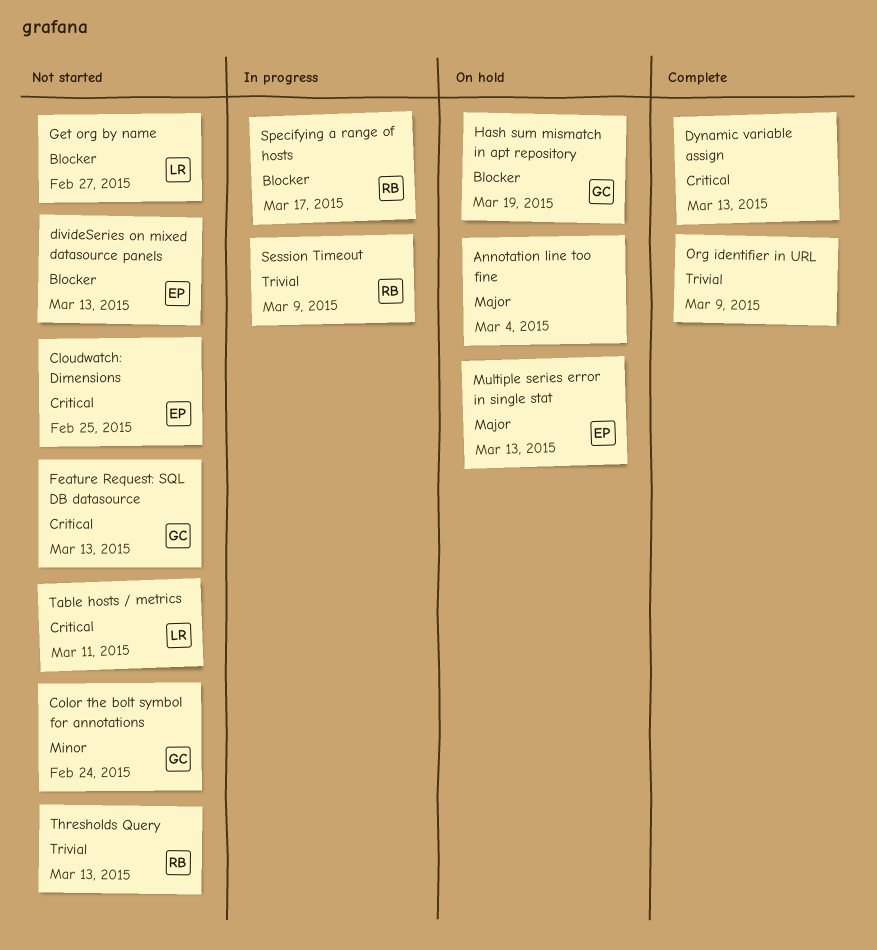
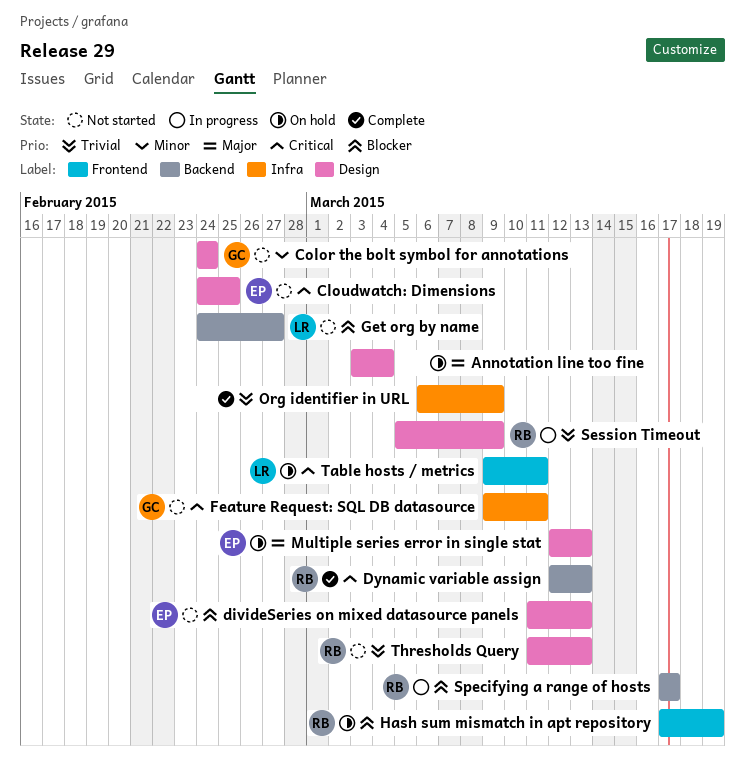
Dynamic variable assign, owner: none -> RB
Feature Request: SQL DB datasource, due: Mar 13 -> Mar 11
Hash sum mismatch in apt repository, owner: GC -> RB
Table hosts / metrics, status: Not started -> On hold

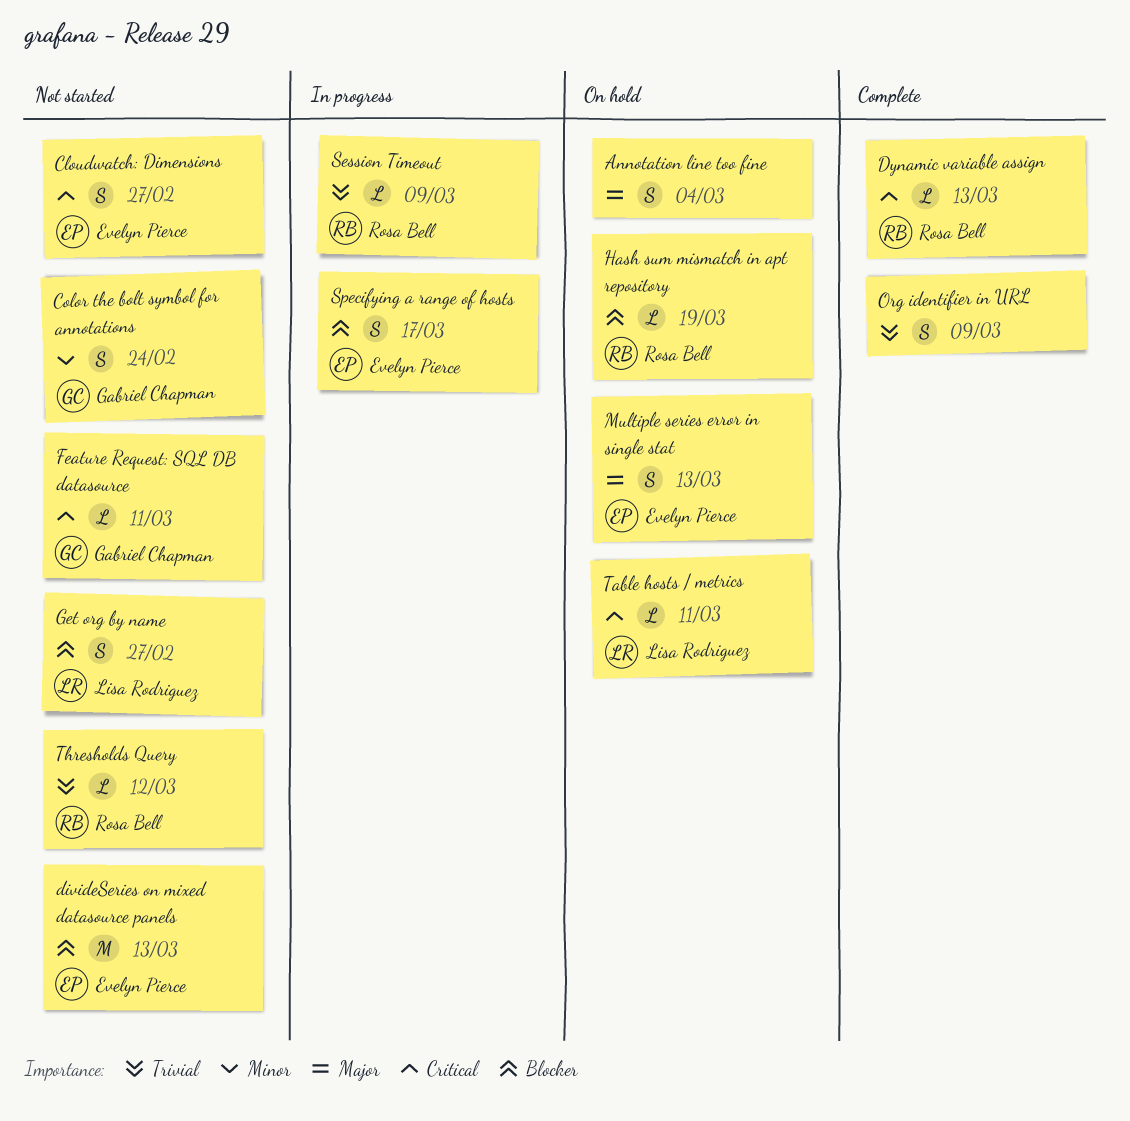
Cloudwatch: Dimensions, due: Feb 25 -> Feb 27
Specifying a range of hosts, owner: Rosa Bell -> Evelyn Pierce
Thresholds Query, due: Mar 13 -> Mar 12

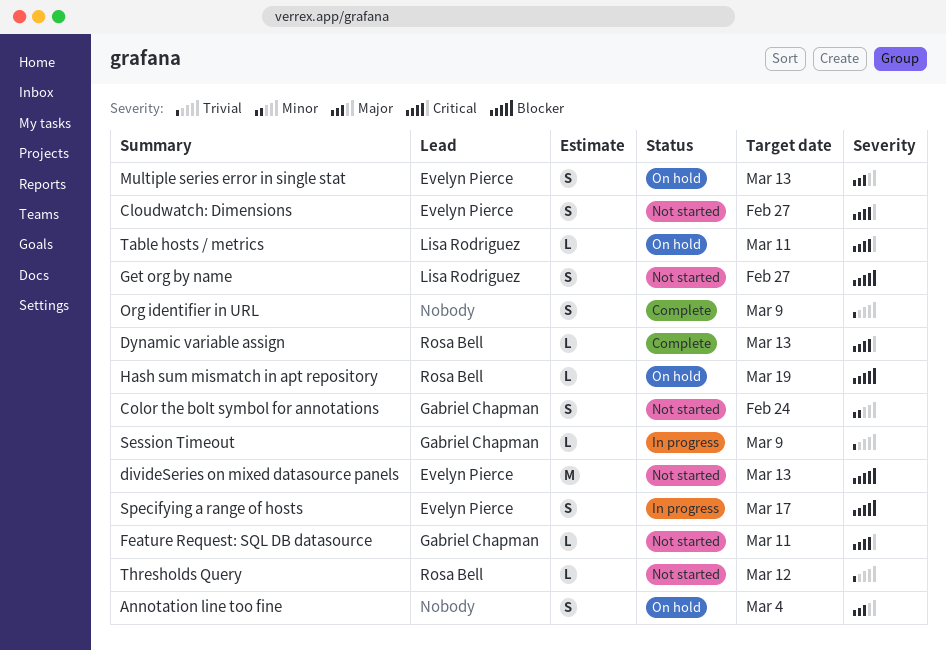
Session Timeout, owner: Rosa Bell -> Gabriel Chapman

